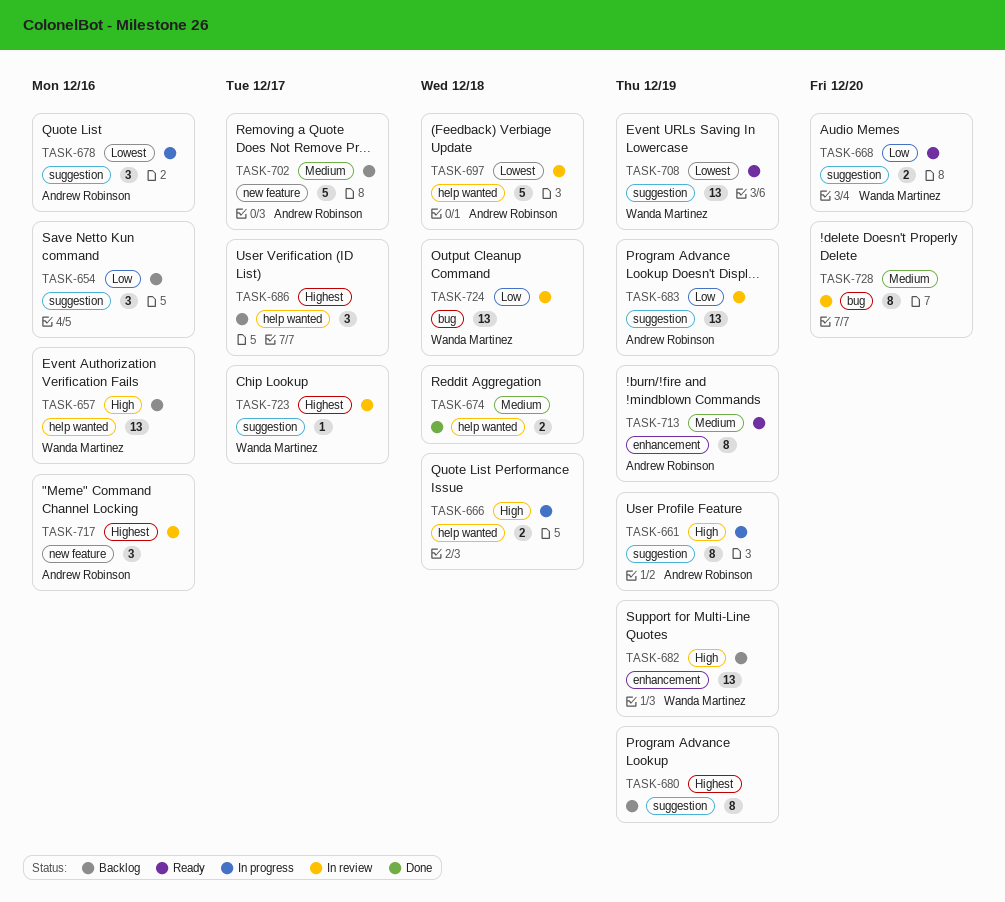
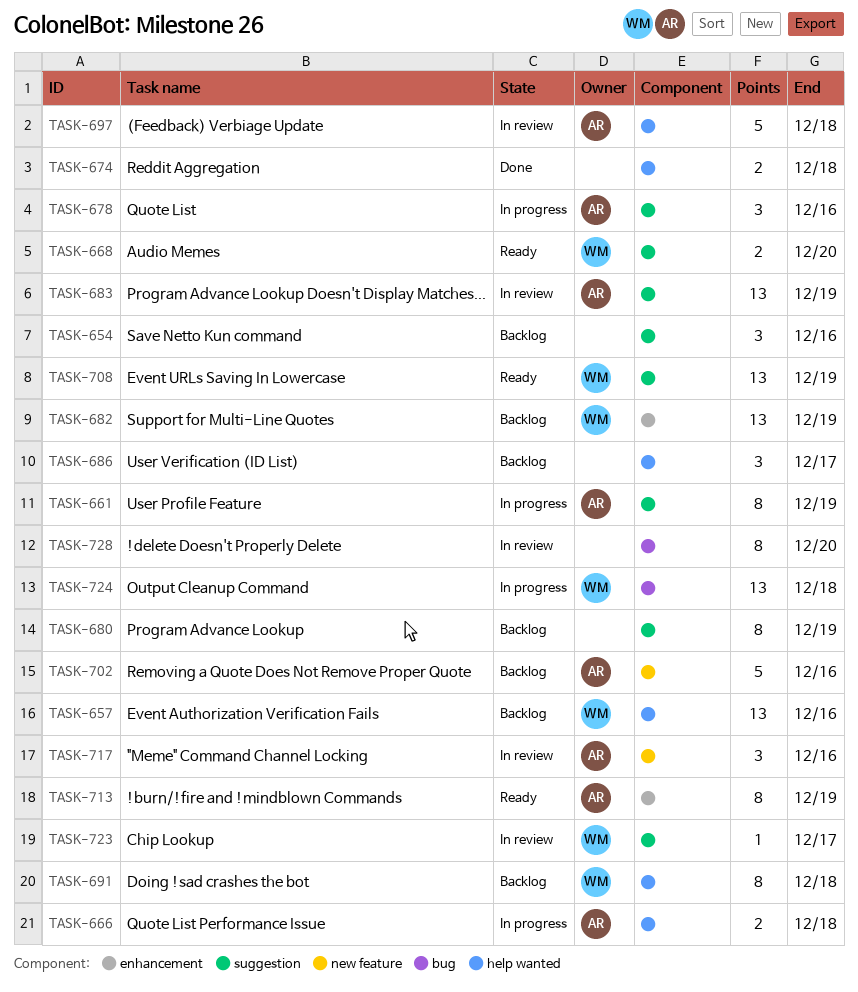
TASK-666, owner: none -> Andrew Robinson
TASK-691: none -> present
TASK-702, due: Dec 17 -> Dec 16
TASK-724, status: In review -> In progress

